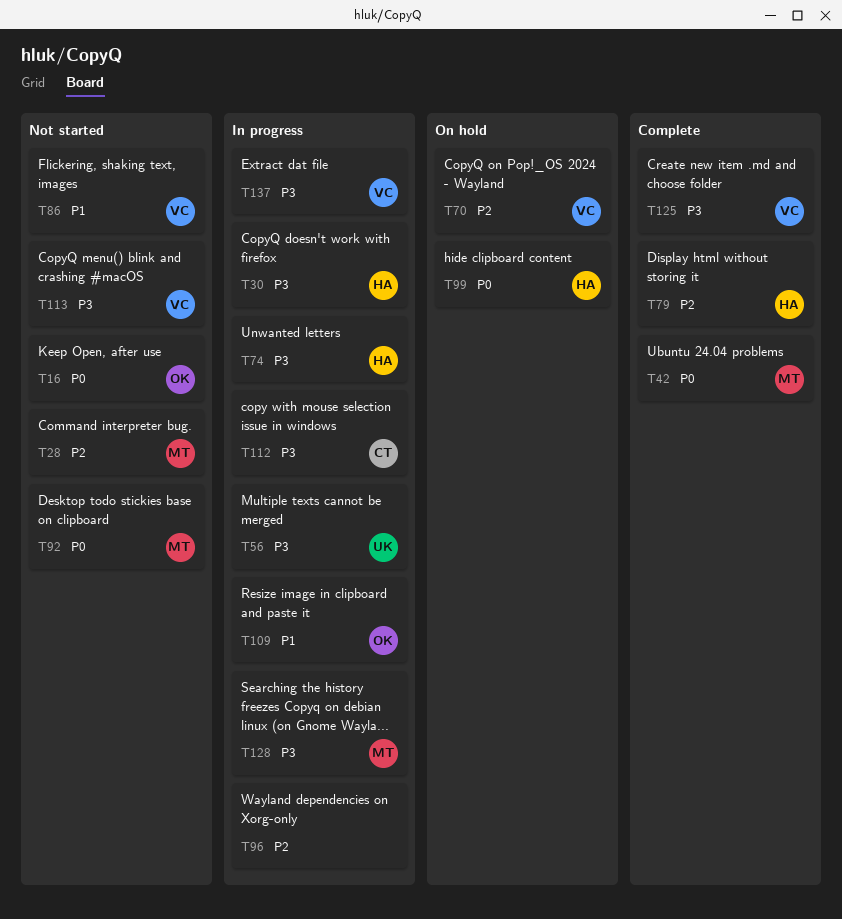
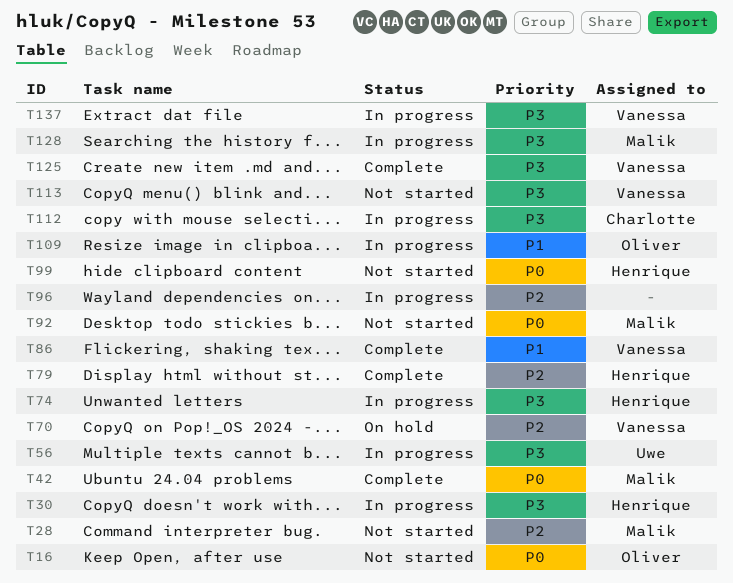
T86, status: Not started -> Complete
T99, status: On hold -> Not started

